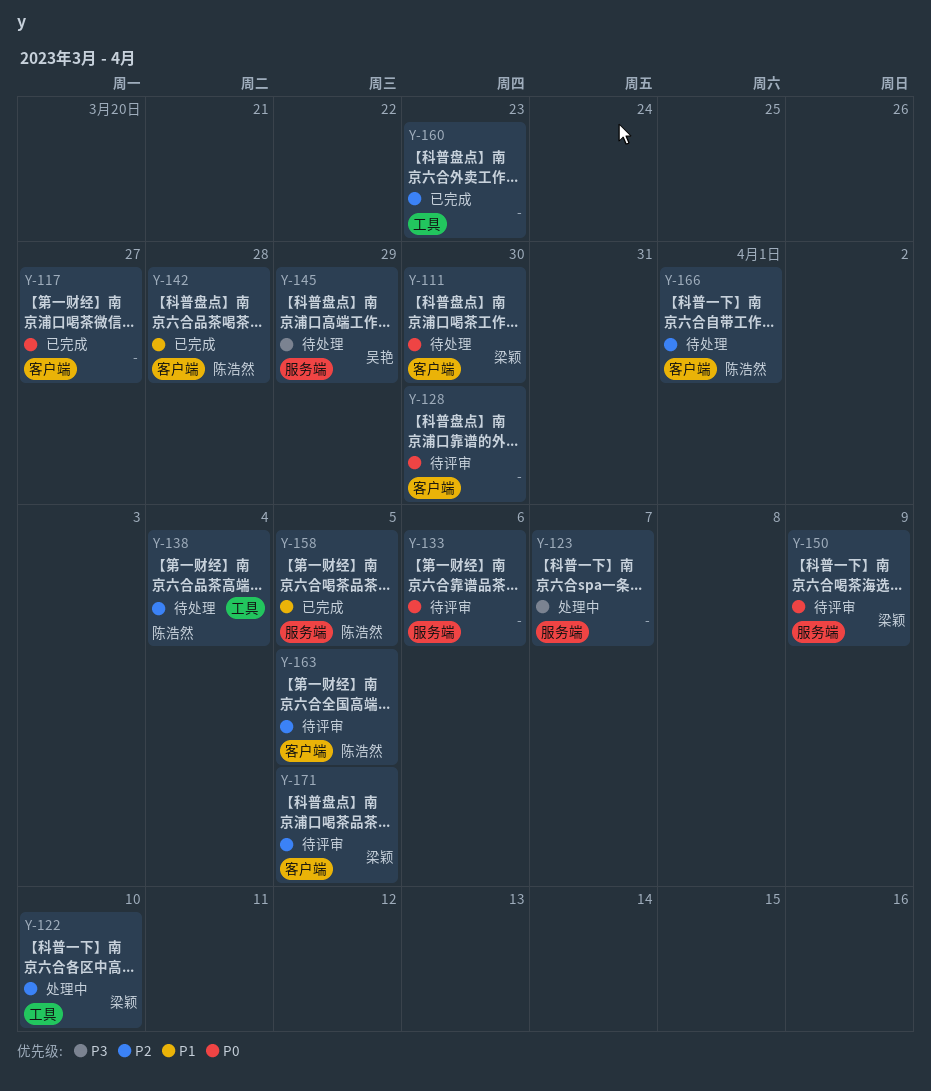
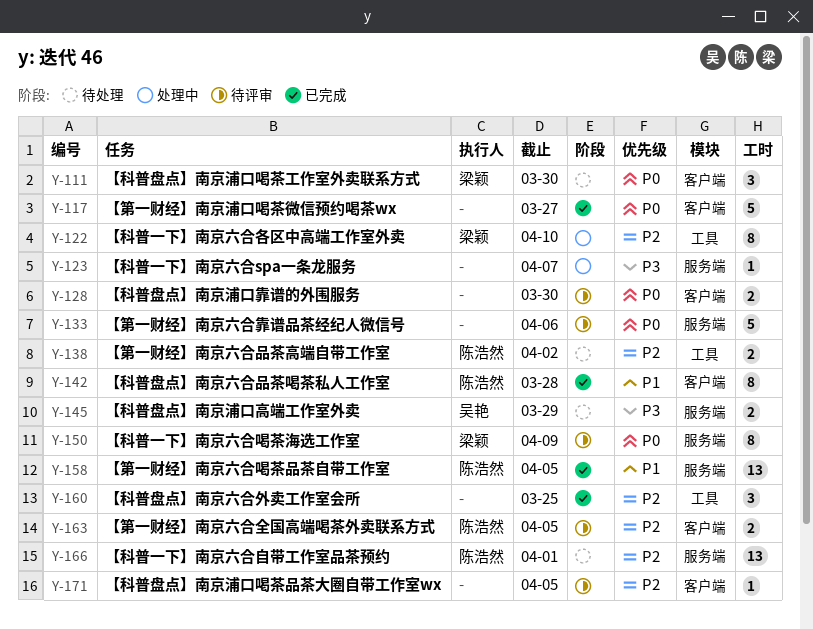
Y-138, due: Apr 4 -> Apr 2
Y-160, due: Mar 23 -> Mar 25
Y-166, label: 客户端 -> 服务端
Y-171, owner: 梁颖 -> none

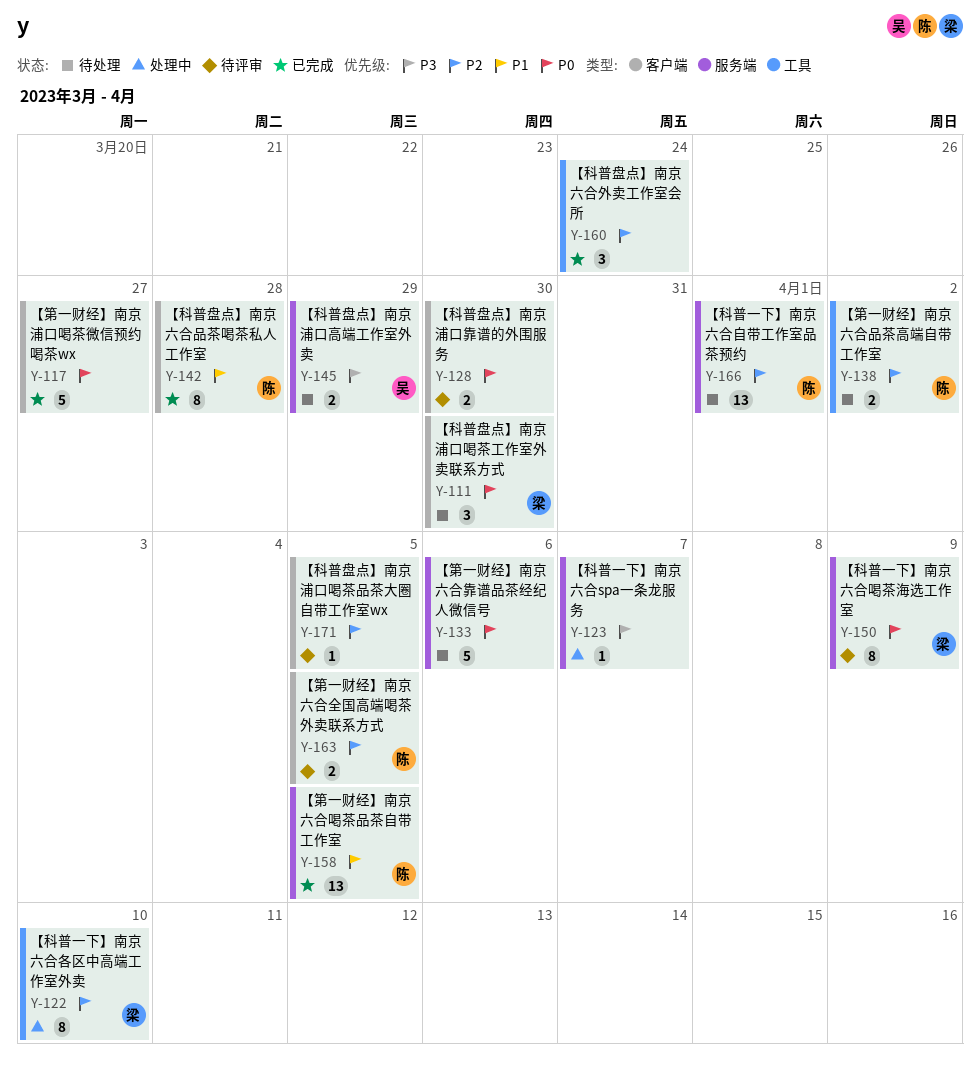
Y-133, status: 待评审 -> 待处理
Y-160, due: Mar 25 -> Mar 24

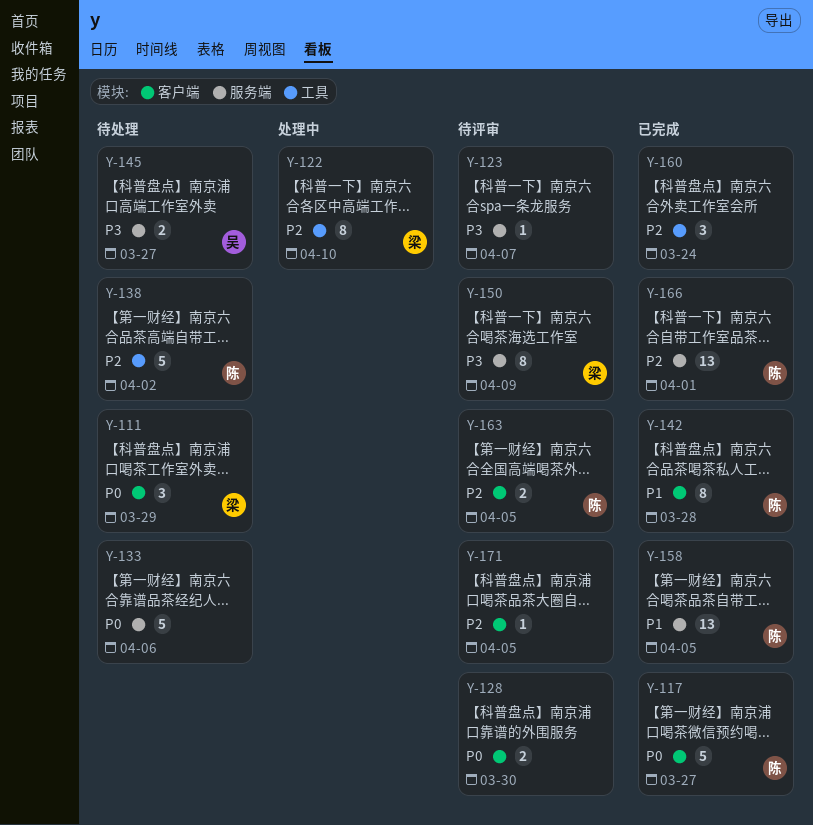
Y-111, due: Mar 30 -> Mar 29
Y-117, owner: none -> 陈
Y-123, status: 处理中 -> 待评审
Y-138, estimate: 2 -> 5
Y-145, due: Mar 29 -> Mar 27
Y-150, priority: P0 -> P3
Y-166, status: 待处理 -> 已完成

